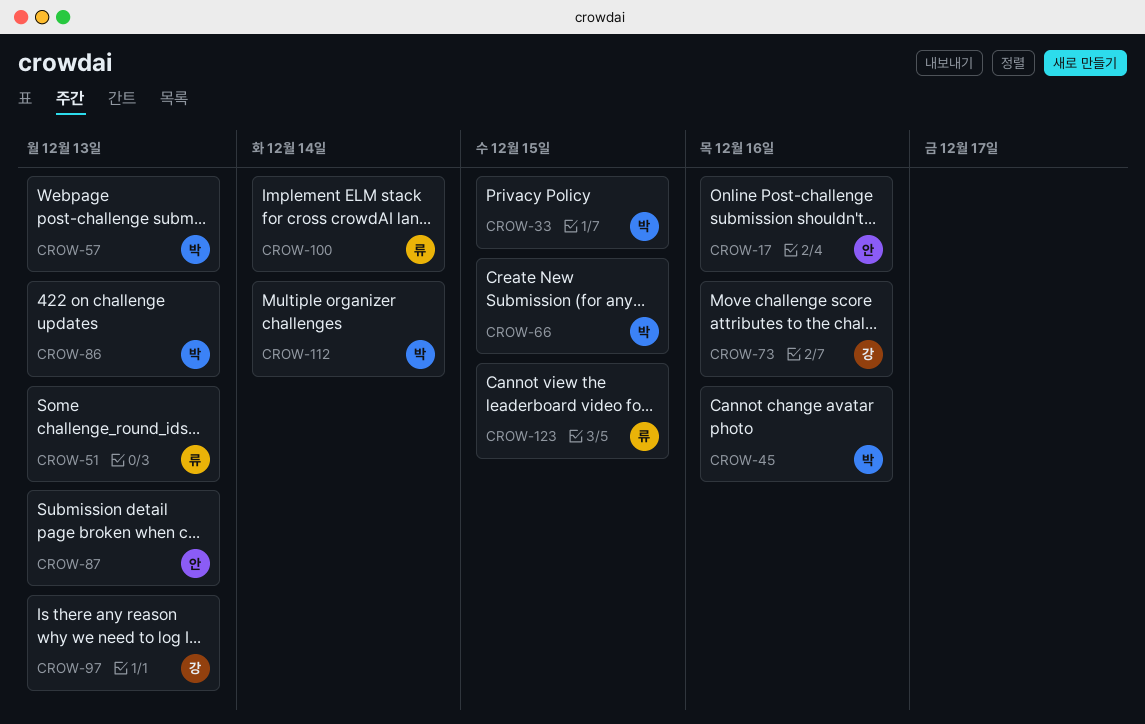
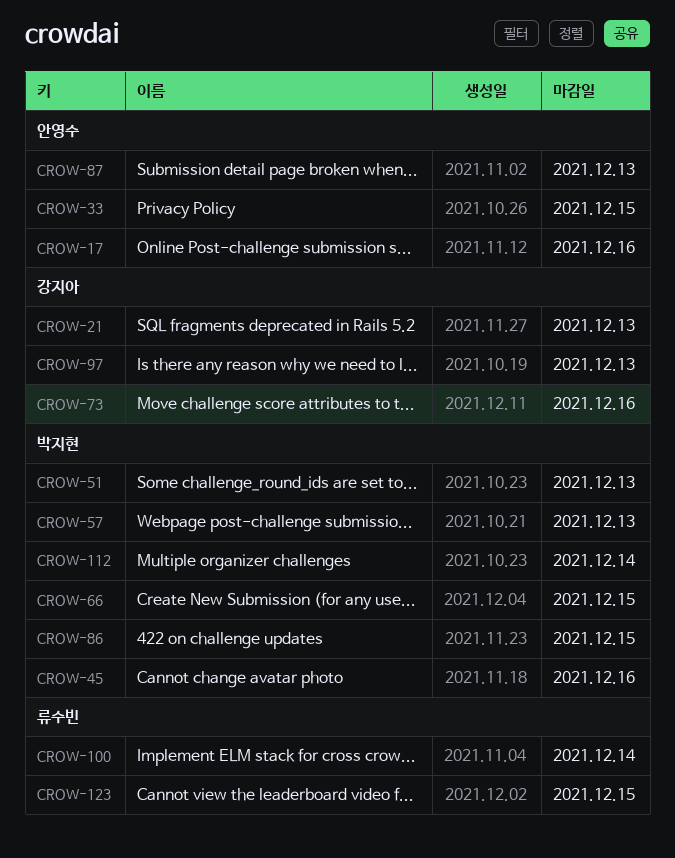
CROW-21: none -> present
CROW-33, owner: 박지현 -> 안영수
CROW-51, owner: 류수빈 -> 박지현
CROW-86, due: Dec 13 -> Dec 15

